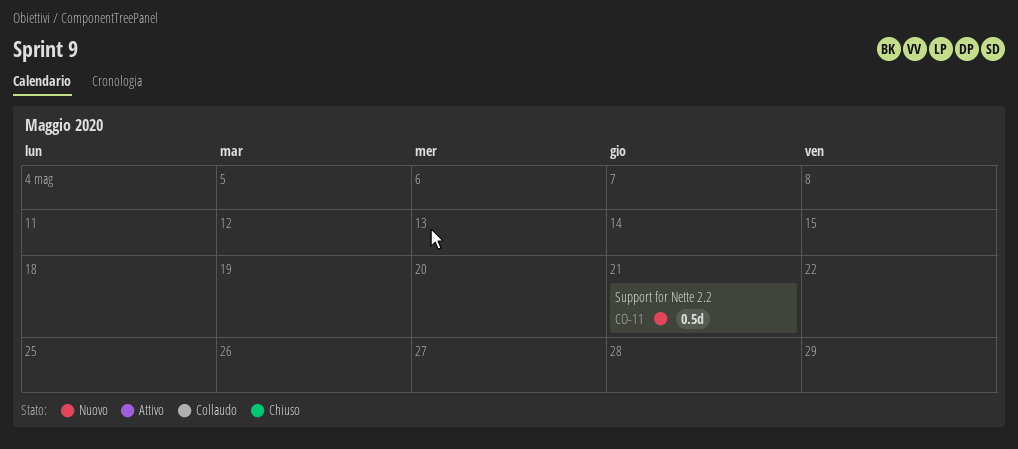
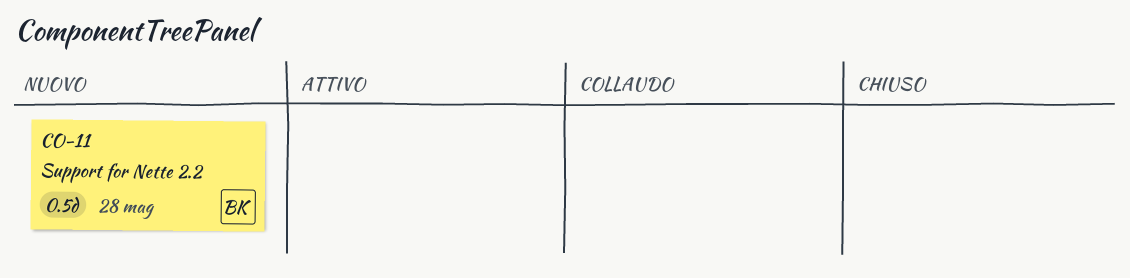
CO-11, due: May 21 -> May 28

